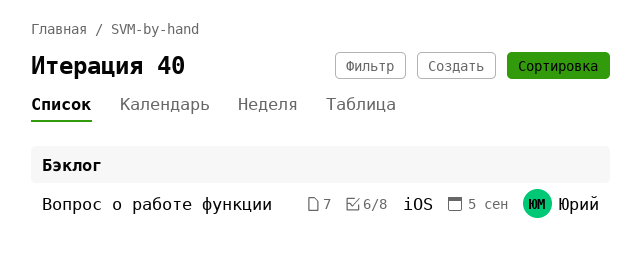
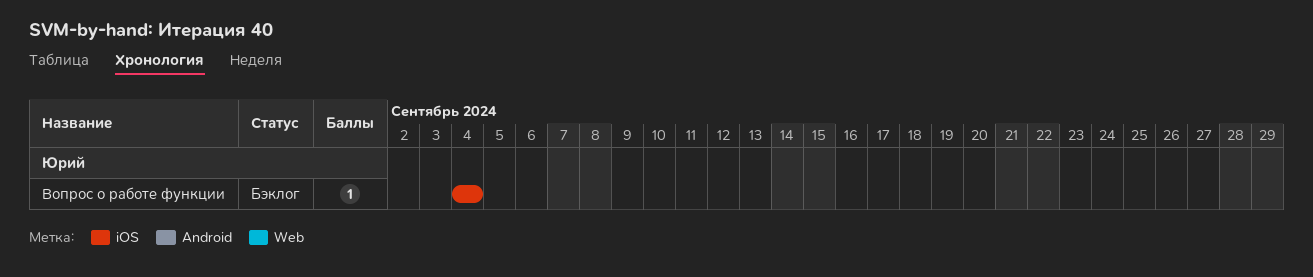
Вопрос о работе функции, due: Sep 5 -> Sep 4

